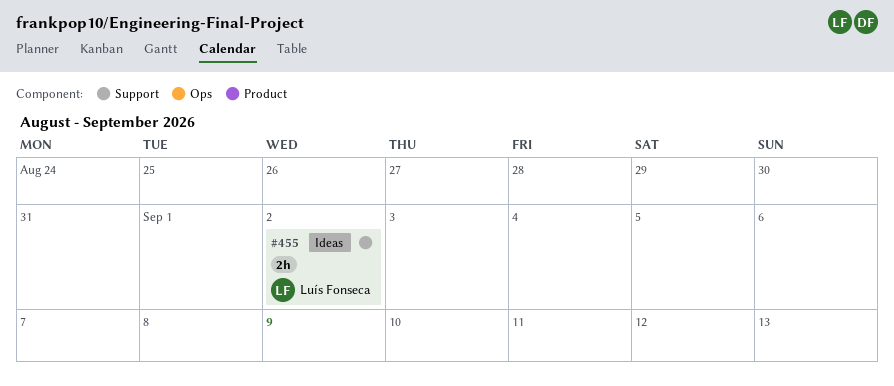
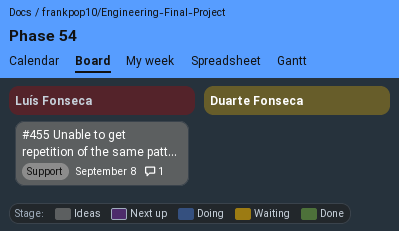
#455, due: Sep 2 -> Sep 8

